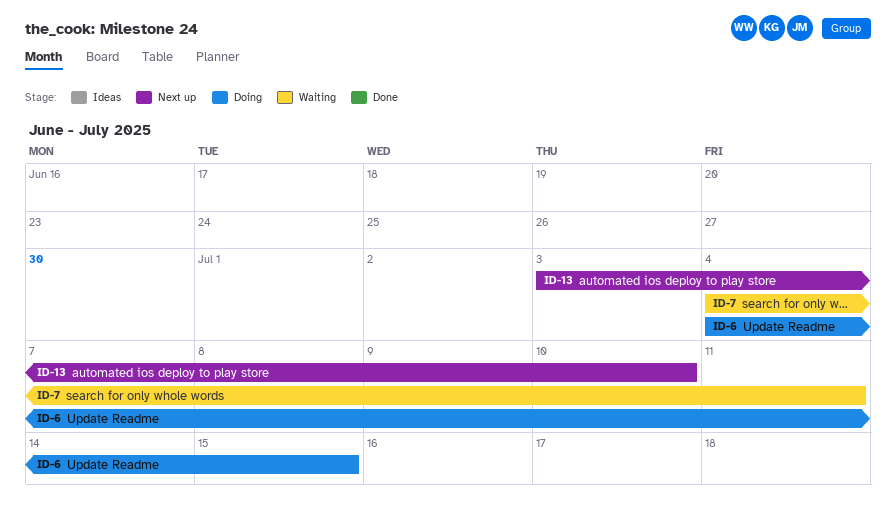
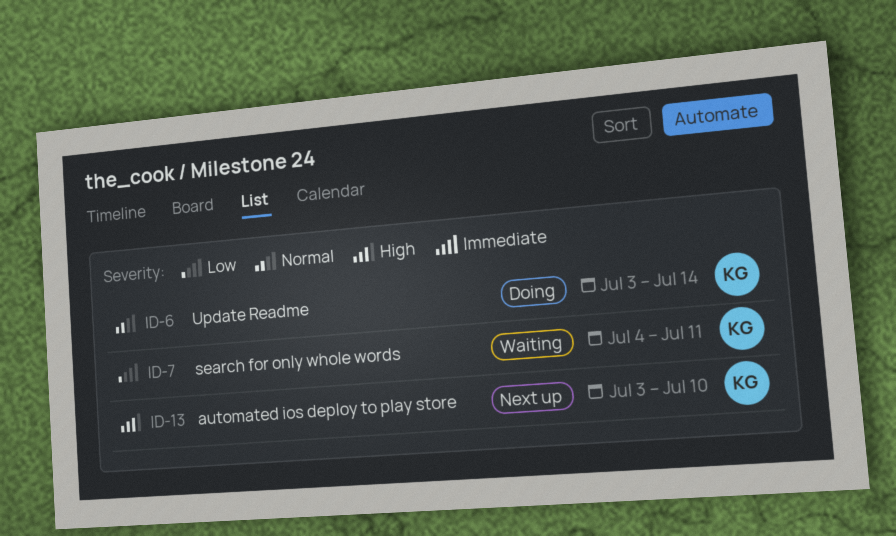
ID-6, start: Jul 4 -> Jul 3
ID-6, due: Jul 15 -> Jul 14

